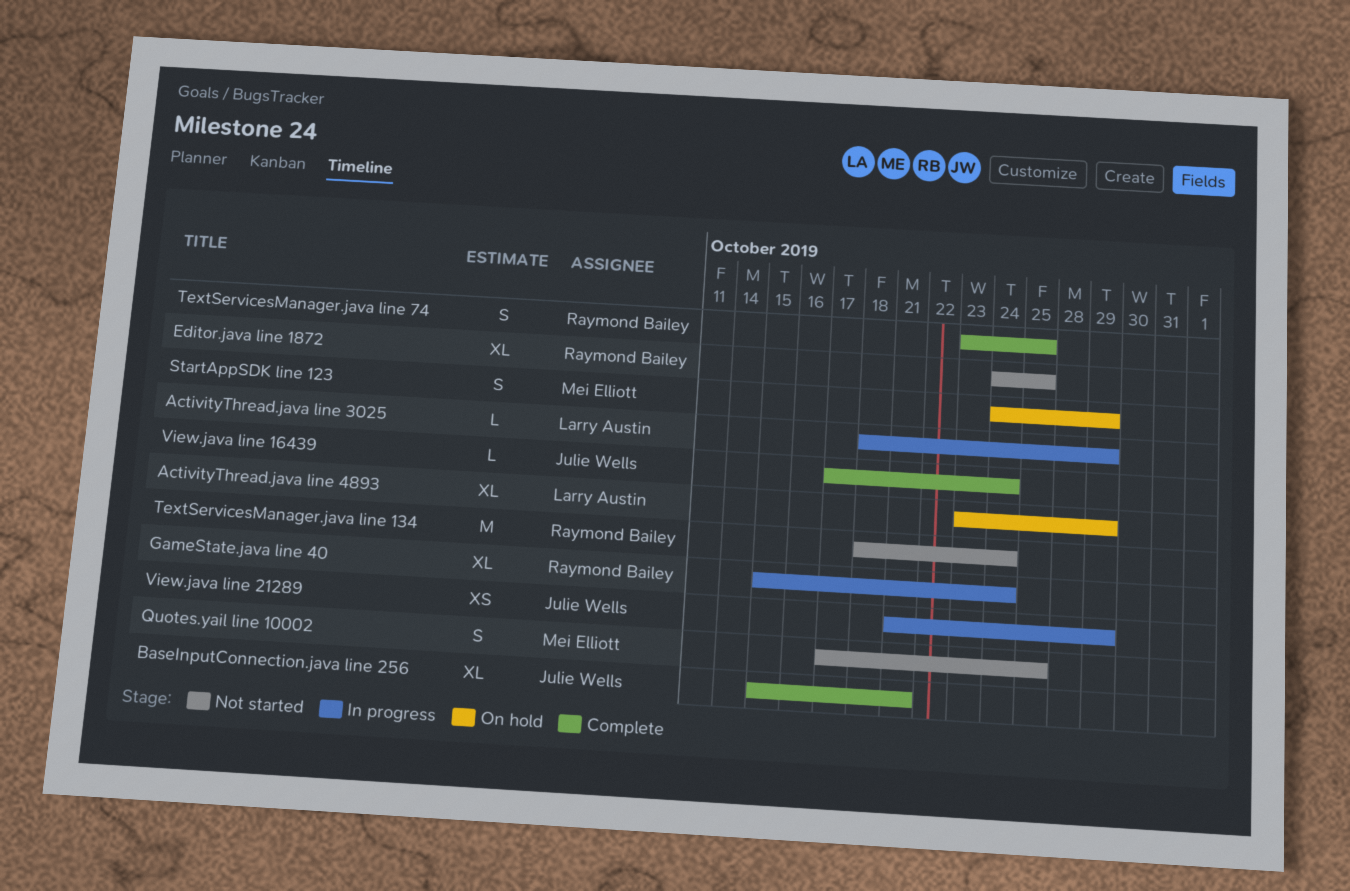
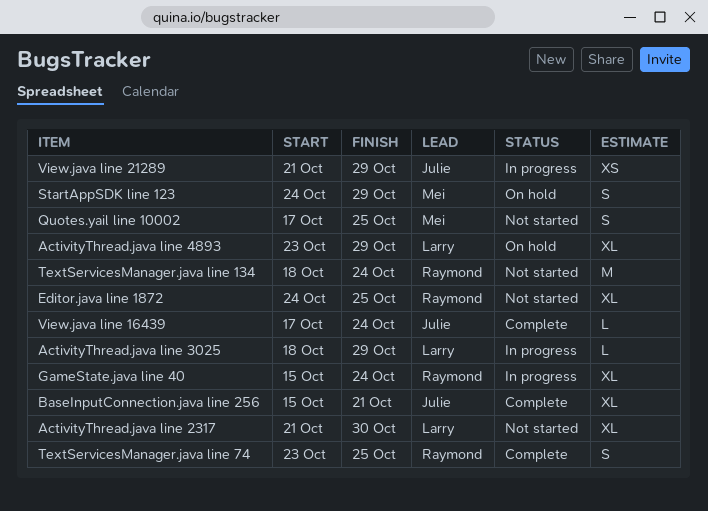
ActivityThread.java line 2317: none -> present

